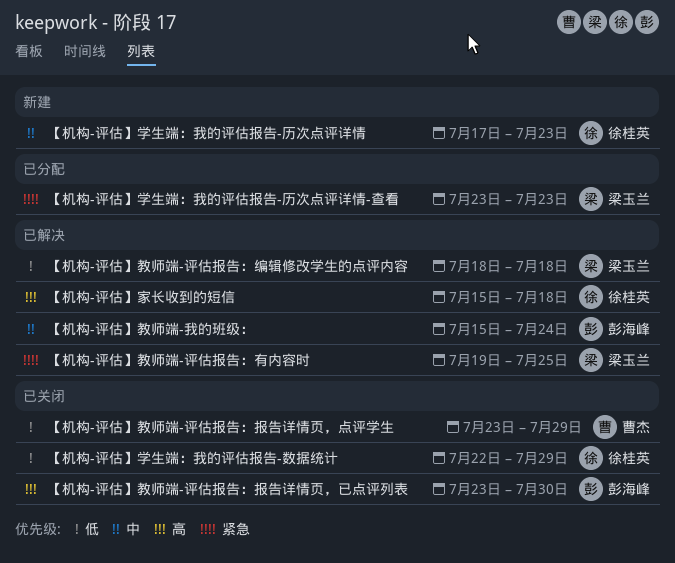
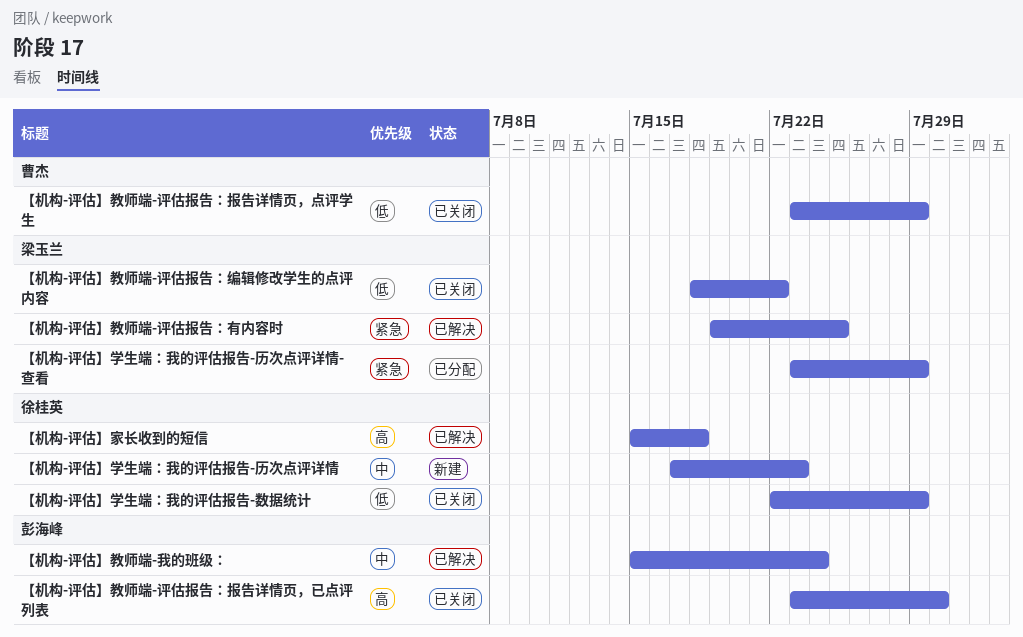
【机构-评估】学生端：我的评估报告-历次点评详情-查看, due: Jul 23 -> Jul 29
【机构-评估】教师端-评估报告：编辑修改学生的点评内容, status: 已解决 -> 已关闭
【机构-评估】教师端-评估报告：编辑修改学生的点评内容, due: Jul 18 -> Jul 22

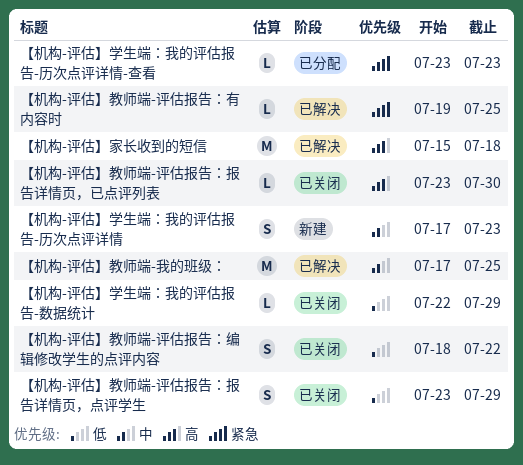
【机构-评估】学生端：我的评估报告-历次点评详情-查看, due: Jul 29 -> Jul 23
【机构-评估】教师端-我的班级：, start: Jul 15 -> Jul 17
【机构-评估】教师端-我的班级：, due: Jul 24 -> Jul 25

